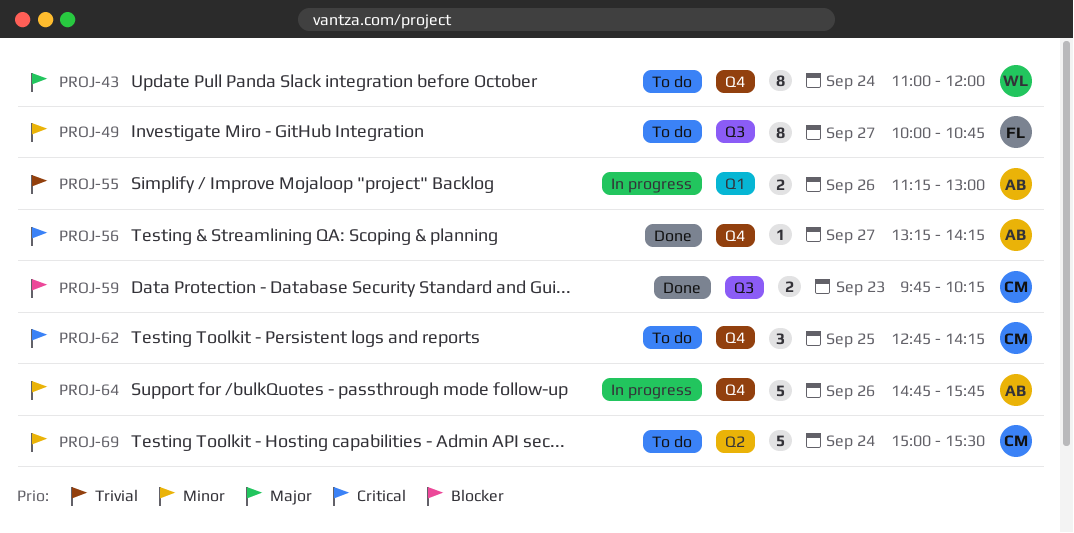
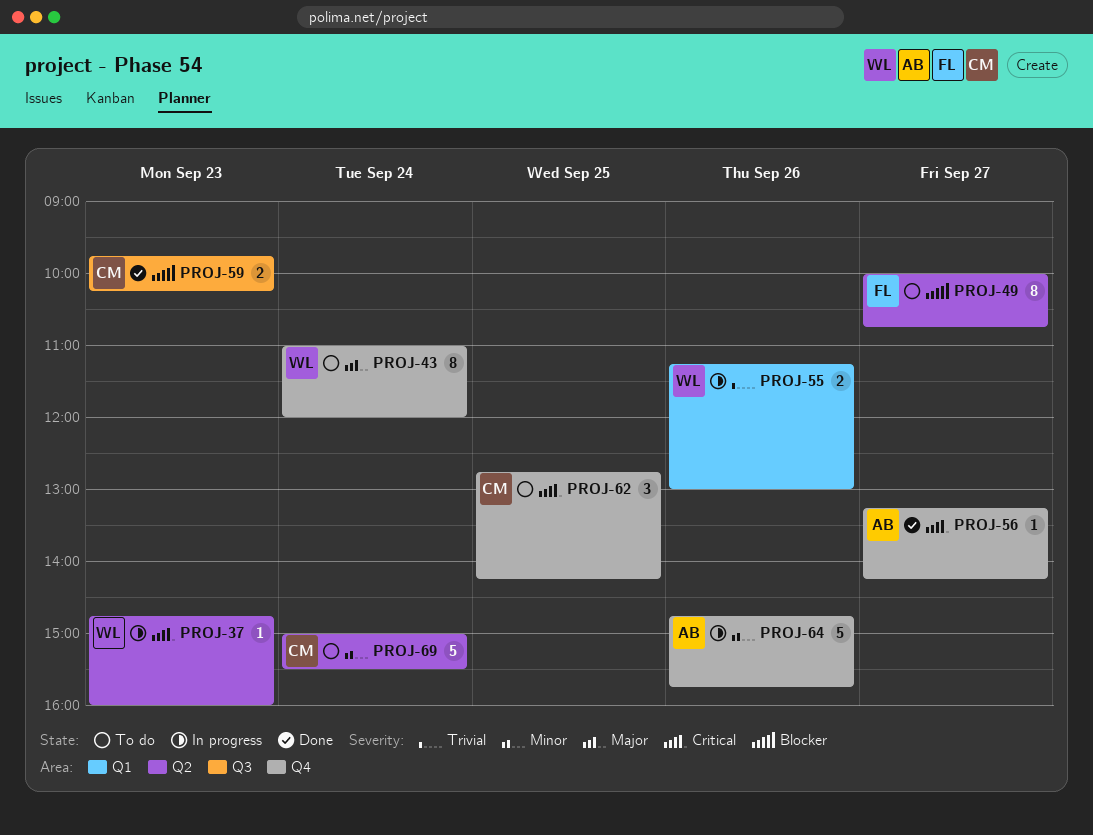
PROJ-37: none -> present
PROJ-49, priority: Minor -> Blocker
PROJ-49, label: Q3 -> Q2
PROJ-55, owner: AB -> WL

